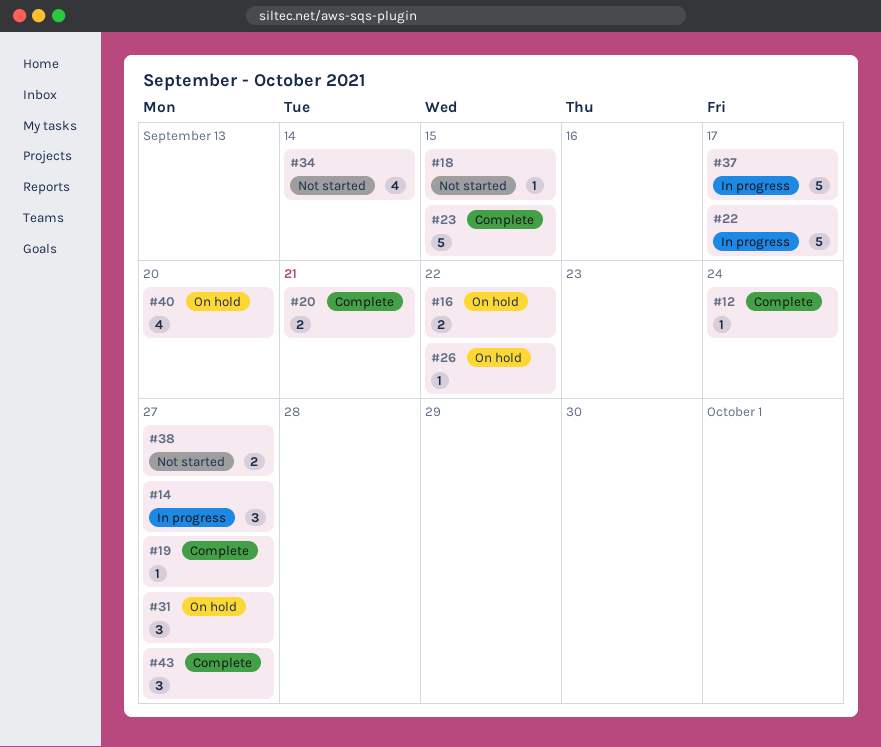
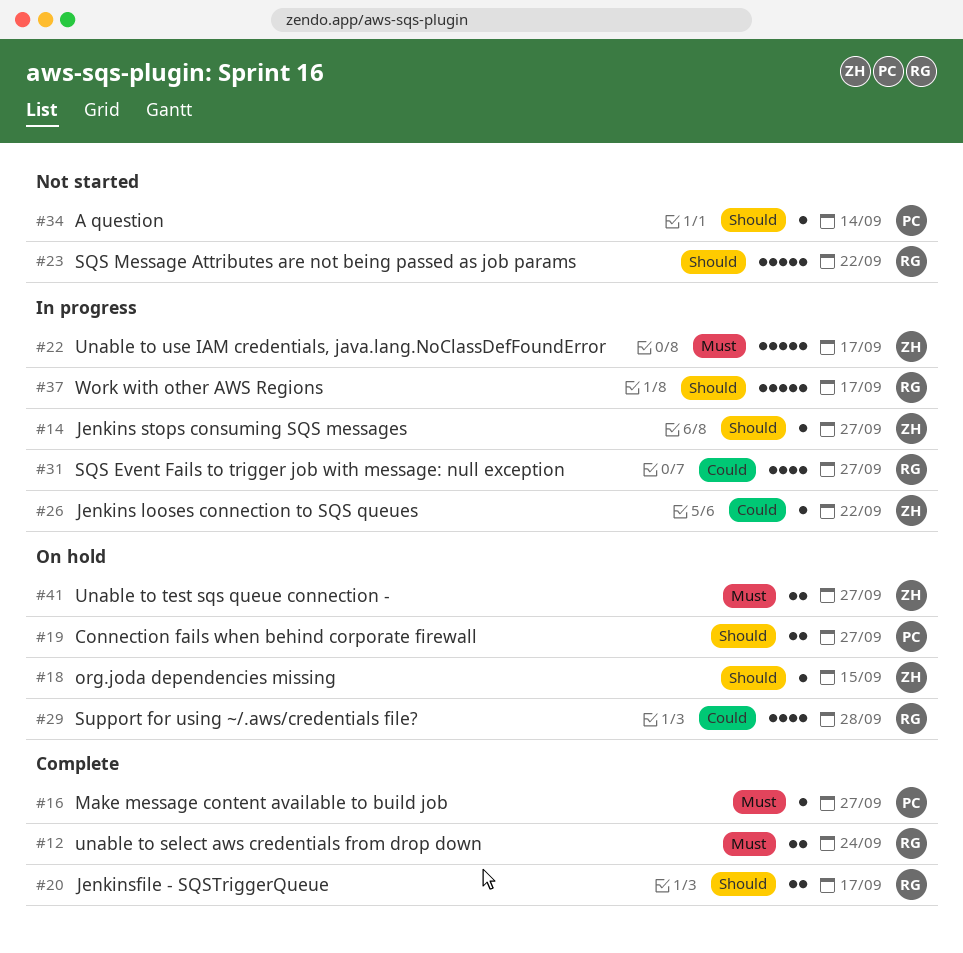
#12, estimate: 1 -> 2
#14, estimate: 3 -> 1
#16, status: On hold -> Complete
#16, estimate: 2 -> 1
#16, due: Sep 22 -> Sep 27
#18, status: Not started -> On hold
#19, status: Complete -> On hold
#19, estimate: 1 -> 2
#20, due: Sep 21 -> Sep 17
#23, status: Complete -> Not started
#23, due: Sep 15 -> Sep 22
#26, status: On hold -> In progress
#29: none -> present
#31, status: On hold -> In progress
#31, estimate: 3 -> 4
#34, estimate: 4 -> 1
#38: present -> none
#40: present -> none
#41: none -> present
#43: present -> none

